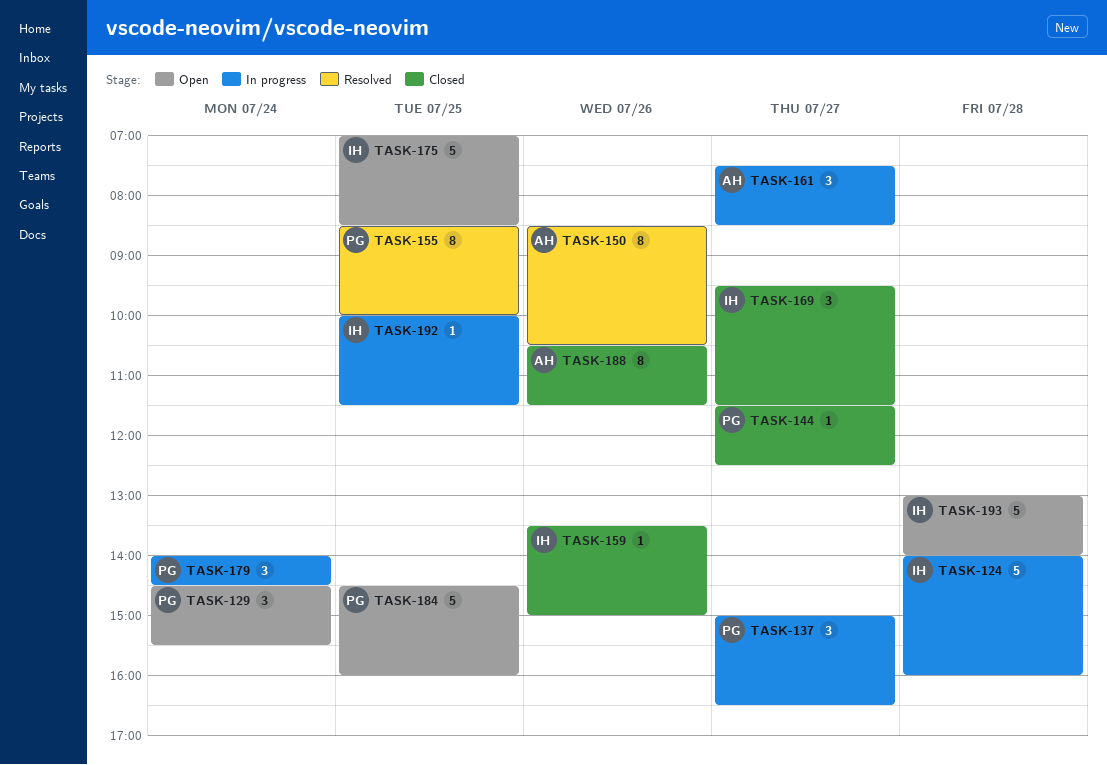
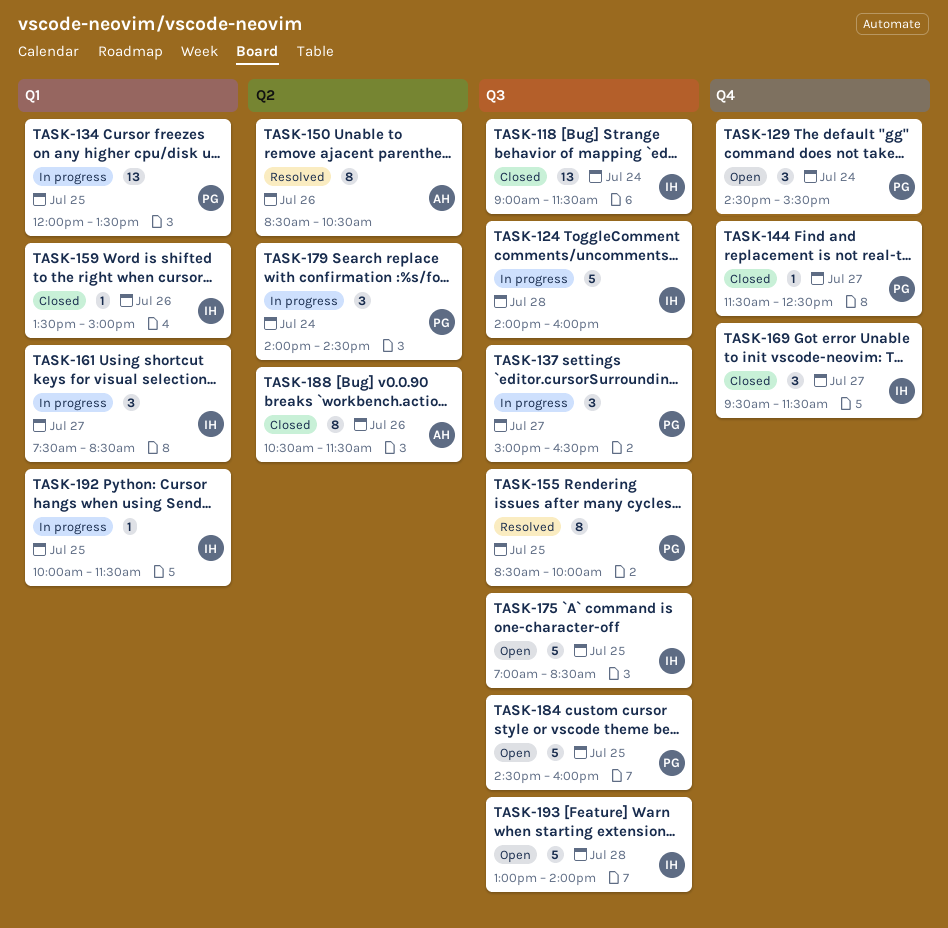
TASK-118: none -> present
TASK-134: none -> present
TASK-161, owner: AH -> IH

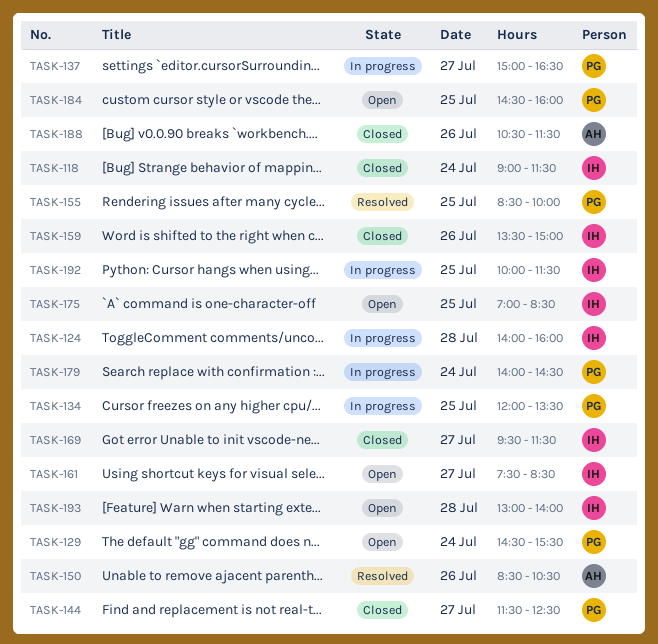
TASK-161, status: In progress -> Open

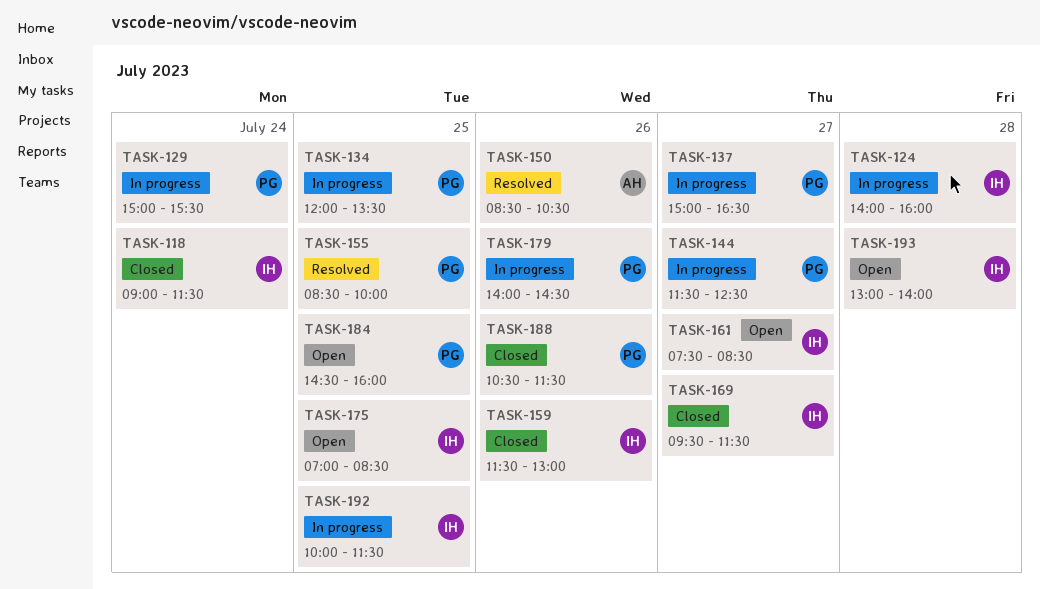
TASK-129, status: Open -> In progress
TASK-129, begins: 14:30 -> 15:00
TASK-144, status: Closed -> In progress
TASK-159, begins: 13:30 -> 11:30
TASK-159, ends: 15:00 -> 13:00
TASK-179, day: Jul 24 -> Jul 26
TASK-188, owner: AH -> PG

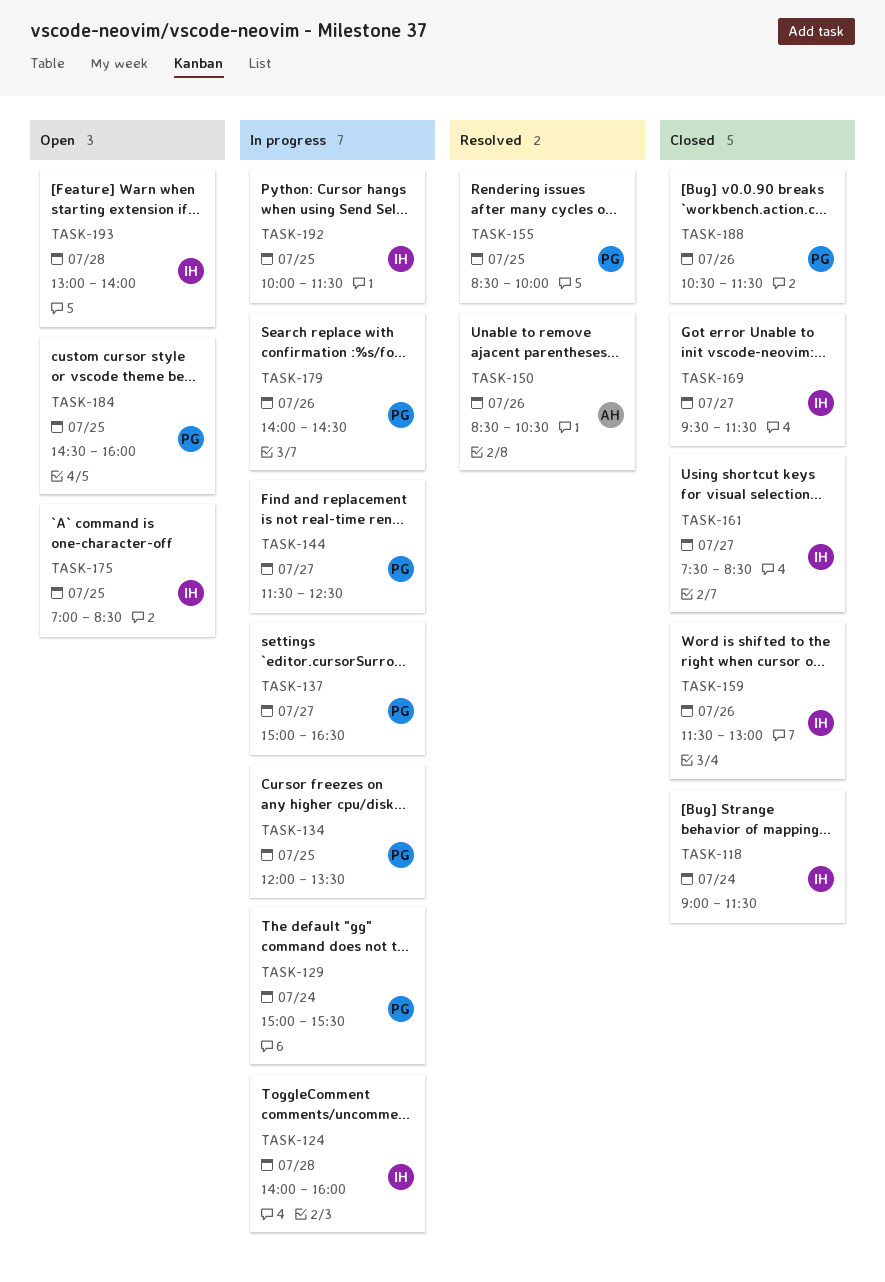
TASK-161, status: Open -> Closed

